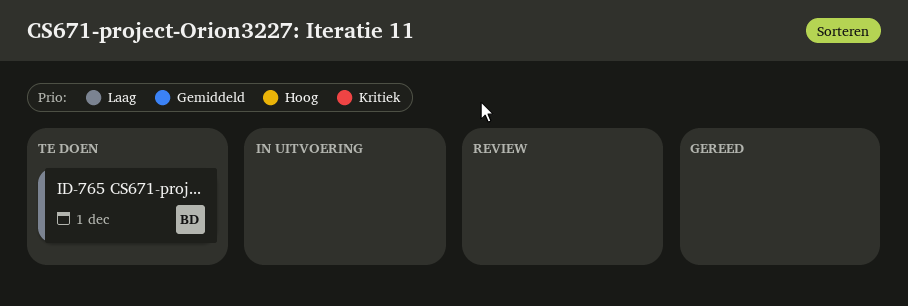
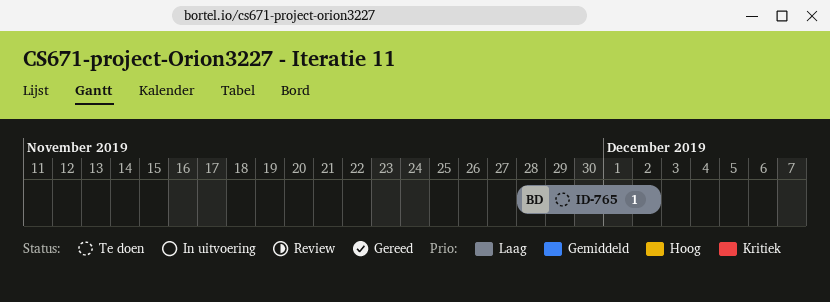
ID-765, due: Dec 1 -> Dec 2

